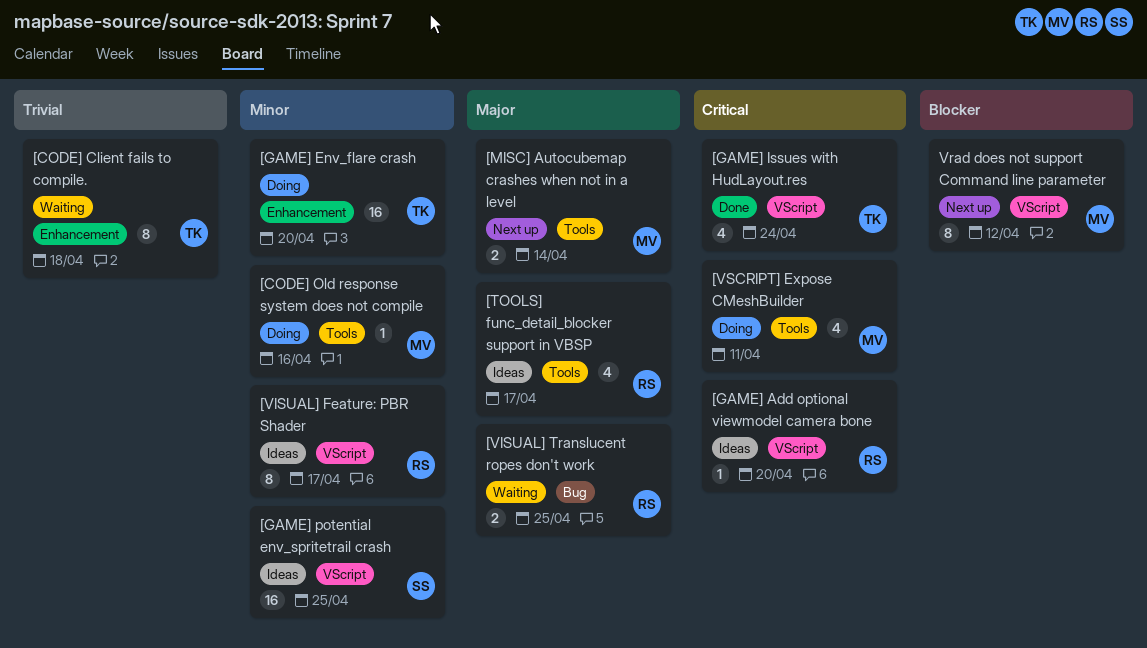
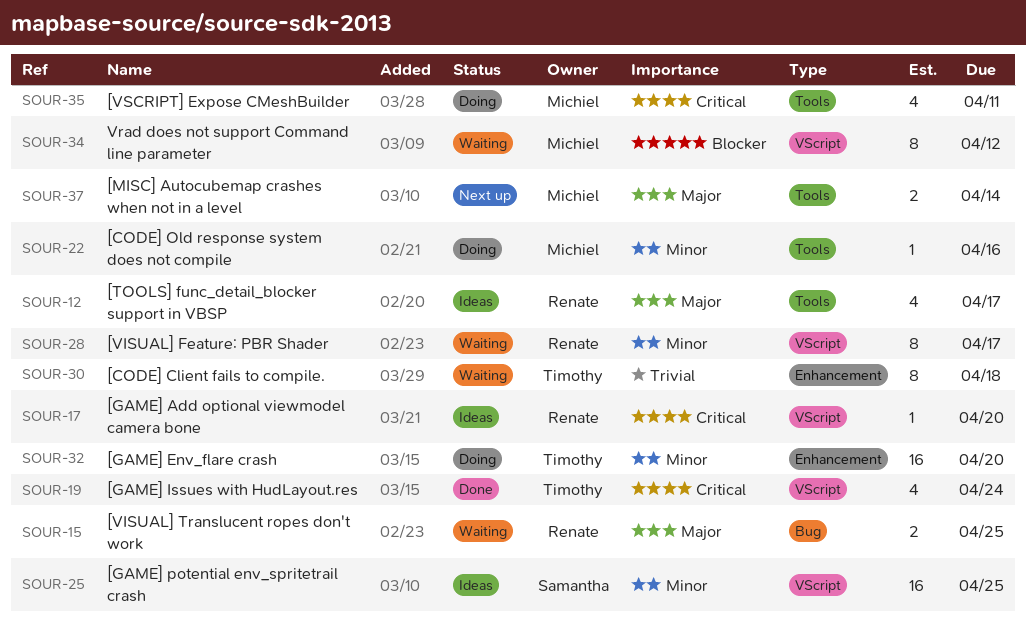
[VISUAL] Feature: PBR Shader, status: Ideas -> Waiting
Vrad does not support Command line parameter, status: Next up -> Waiting

